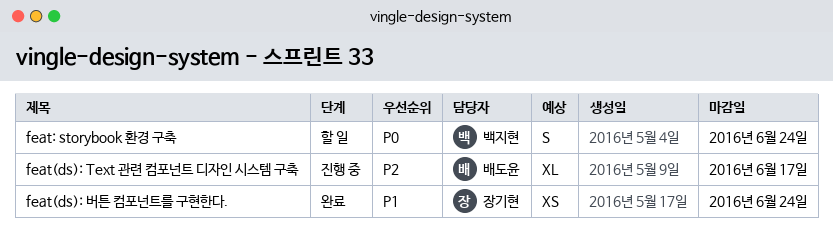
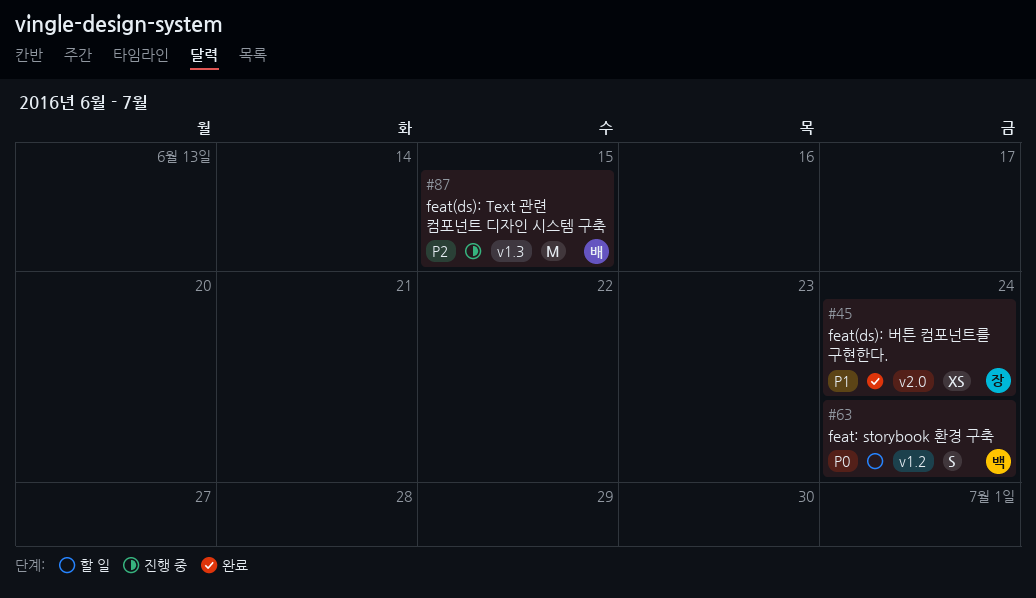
feat(ds): Text 관련 컴포넌트 디자인 시스템 구축, estimate: XL -> M
feat(ds): Text 관련 컴포넌트 디자인 시스템 구축, due: Jun 17 -> Jun 15

